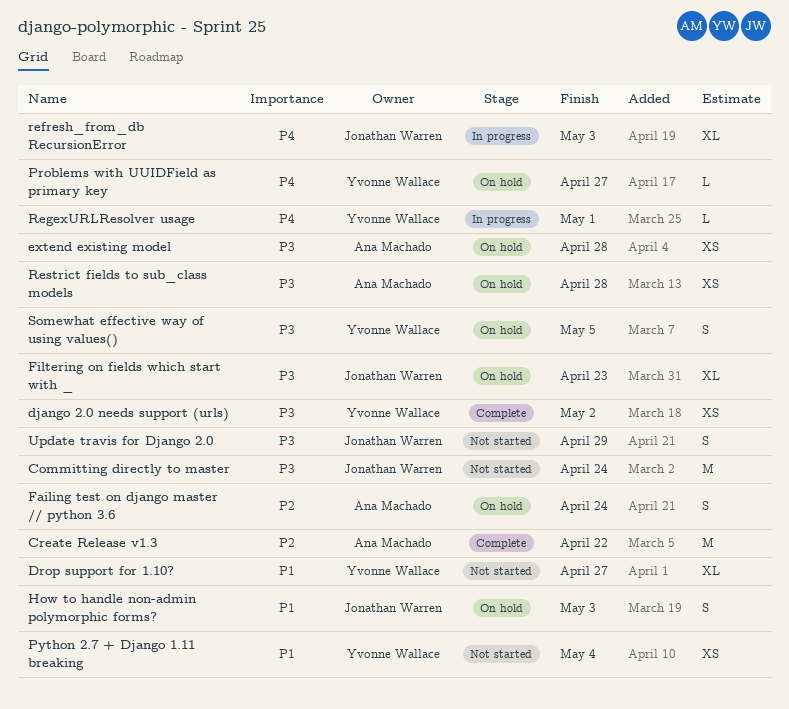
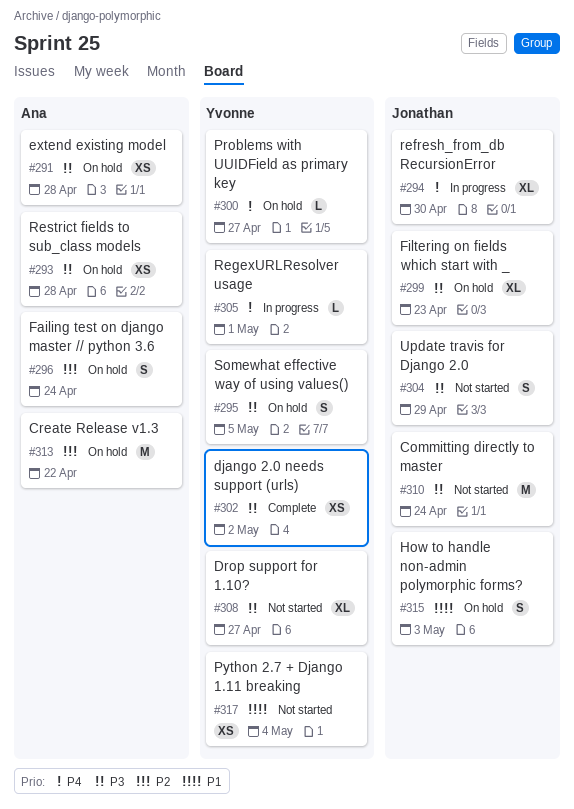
Create Release v1.3, status: Complete -> On hold
Drop support for 1.10?, priority: P1 -> P3
refresh_from_db RecursionError, due: May 3 -> Apr 30

